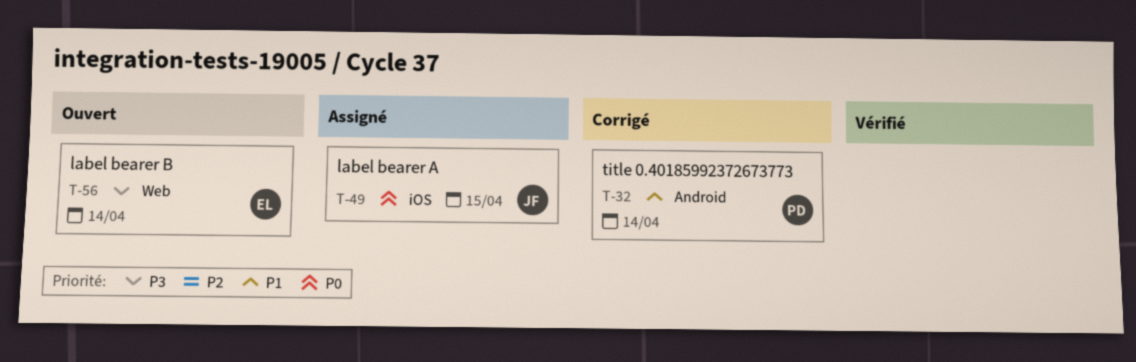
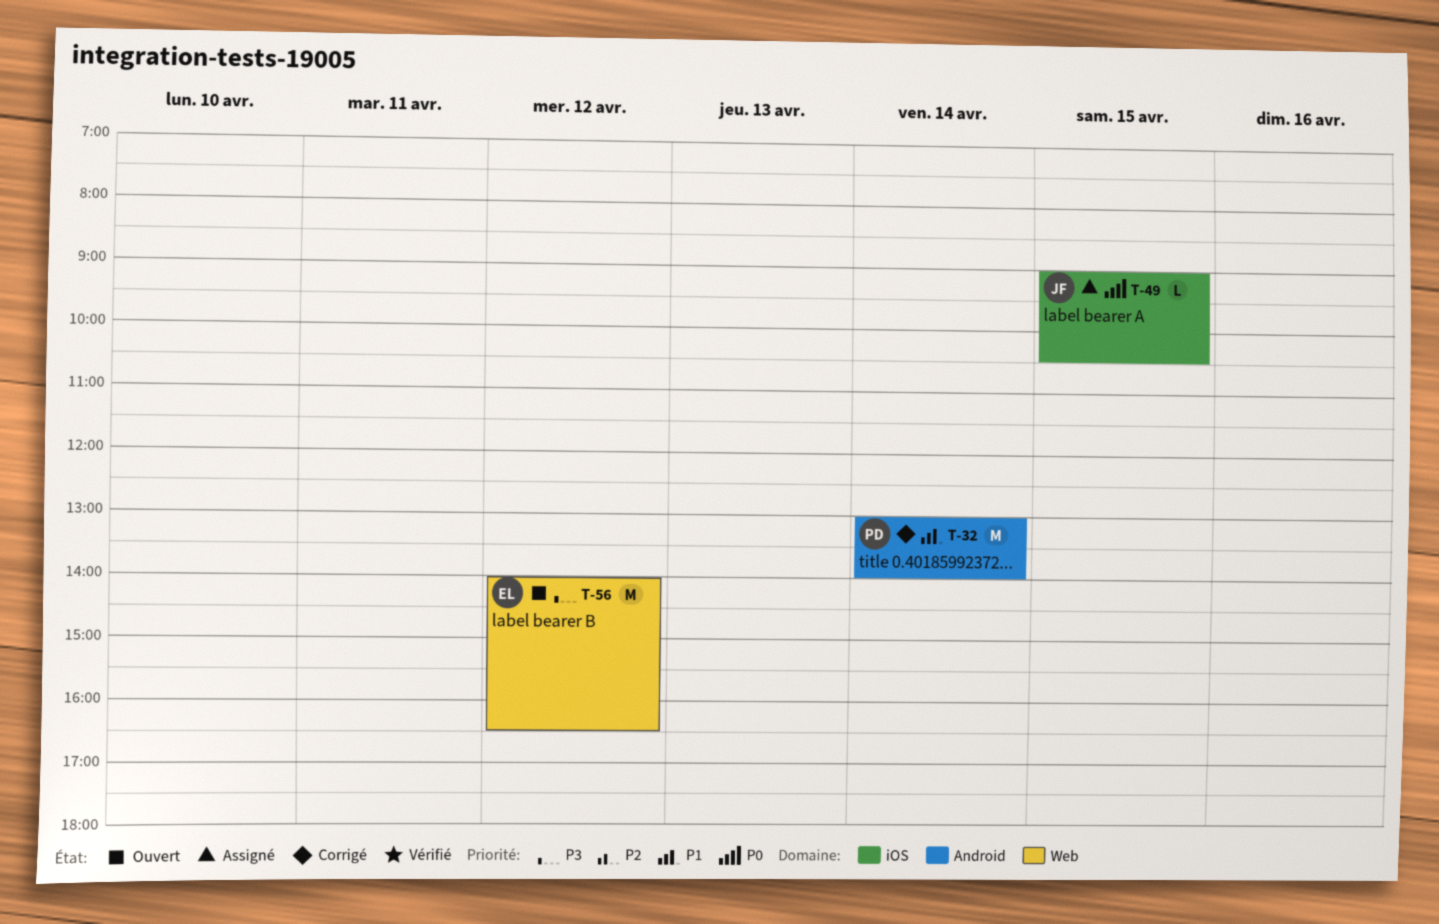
T-56, day: Apr 14 -> Apr 12

